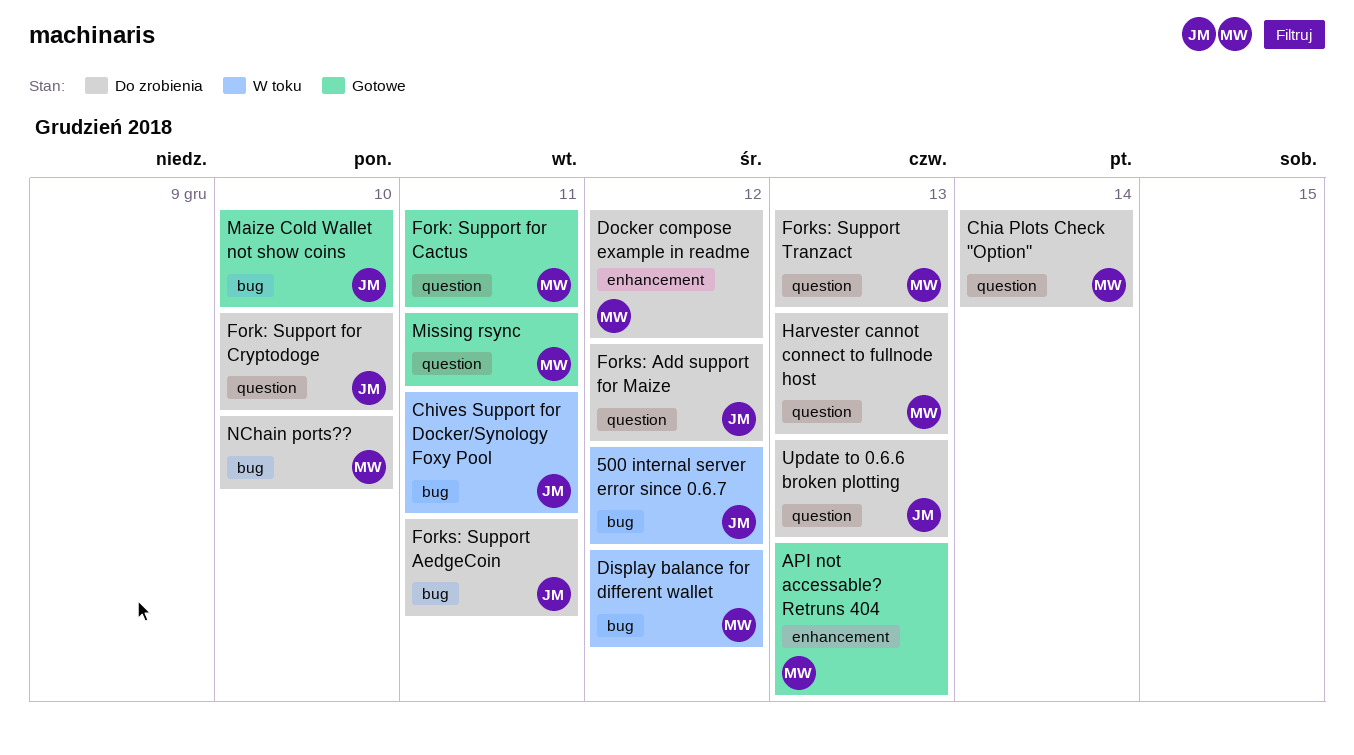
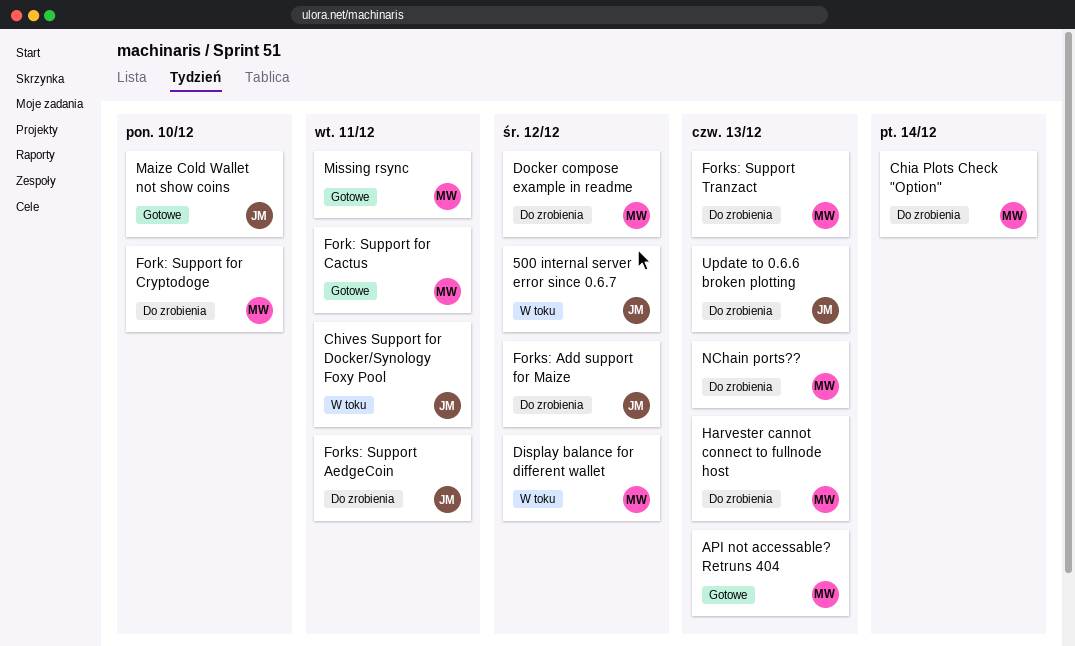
Fork: Support for Cryptodoge, owner: JM -> MW
NChain ports??, due: Dec 10 -> Dec 13

